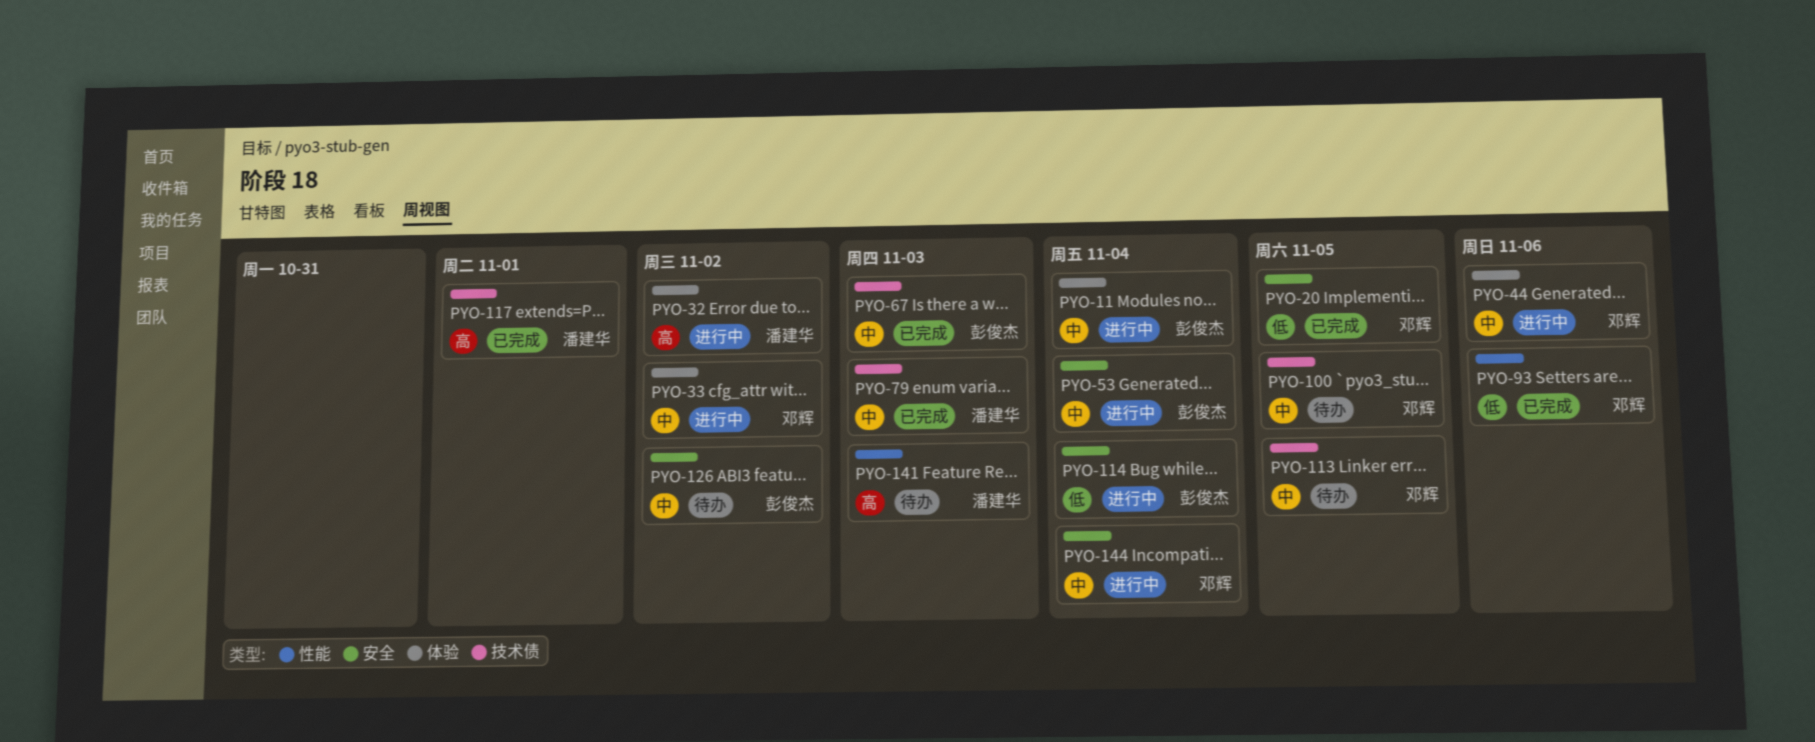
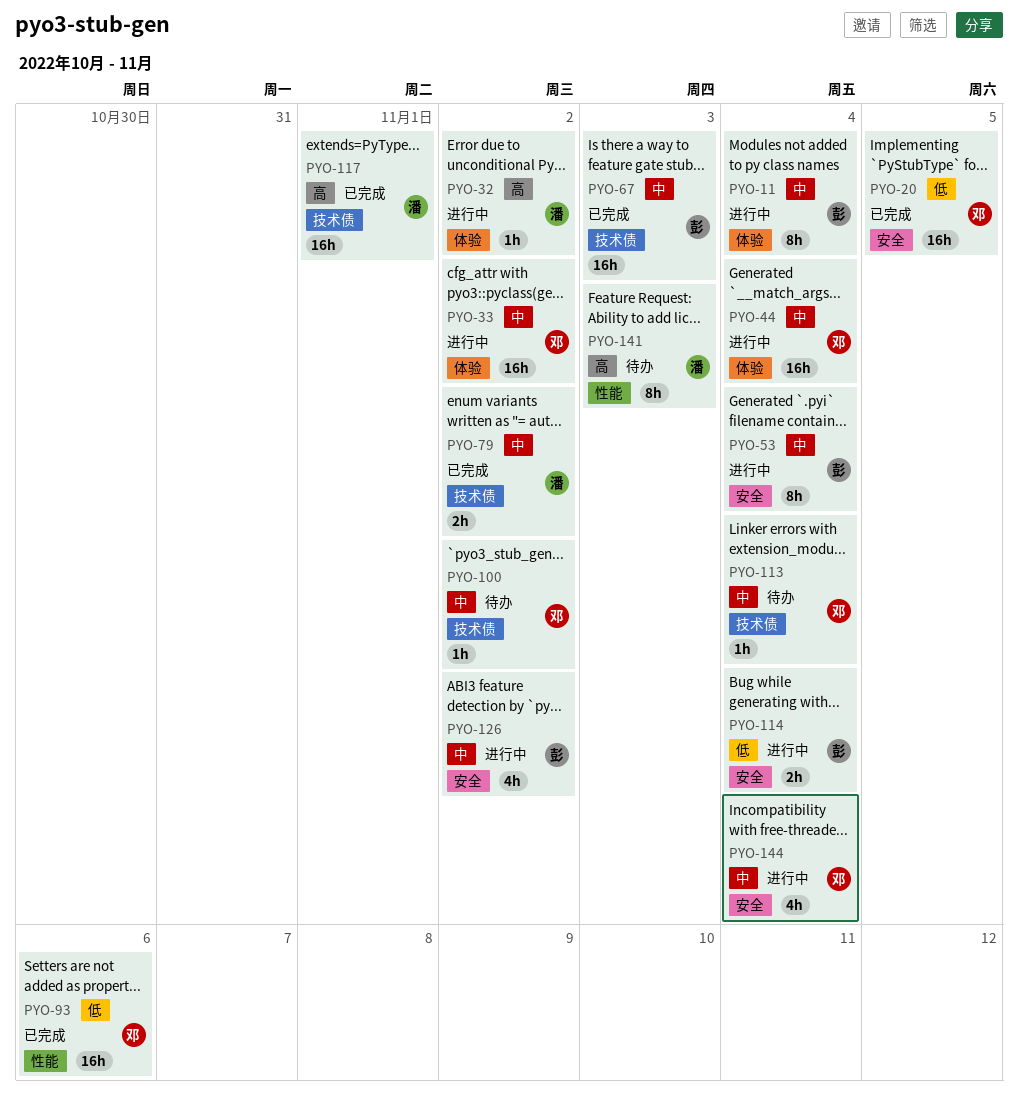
PYO-44, due: Nov 6 -> Nov 4
PYO-79, due: Nov 3 -> Nov 2
PYO-100, due: Nov 5 -> Nov 2
PYO-113, due: Nov 5 -> Nov 4
PYO-126, status: 待办 -> 进行中

